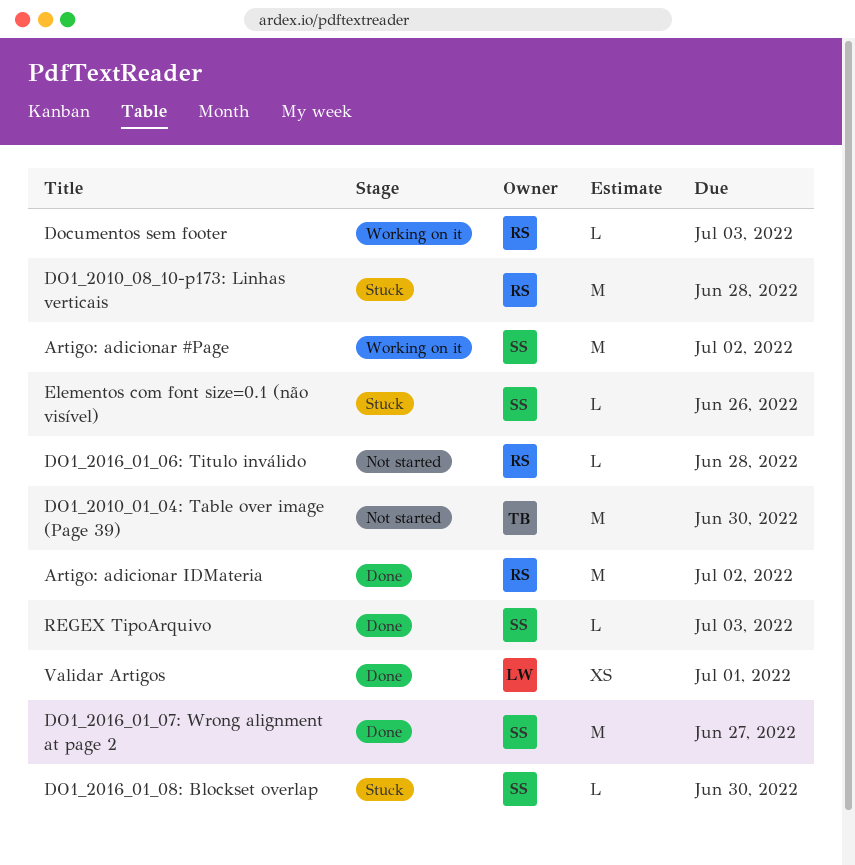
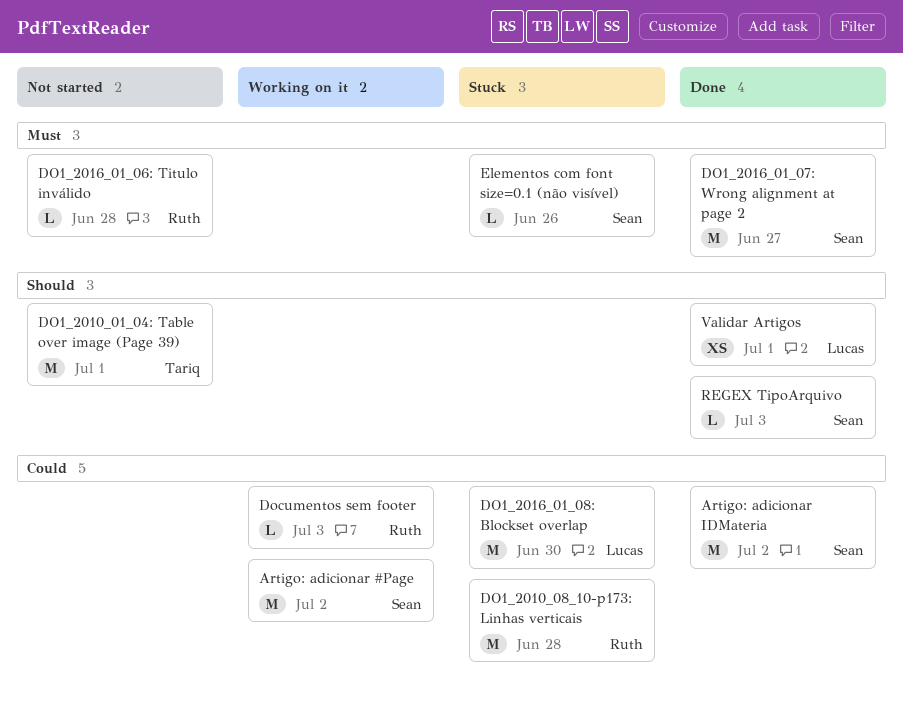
Artigo: adicionar IDMateria, owner: Ruth -> Sean
DO1_2010_01_04: Table over image (Page 39), due: Jun 30 -> Jul 1
DO1_2016_01_08: Blockset overlap, owner: Sean -> Lucas
DO1_2016_01_08: Blockset overlap, estimate: L -> M

